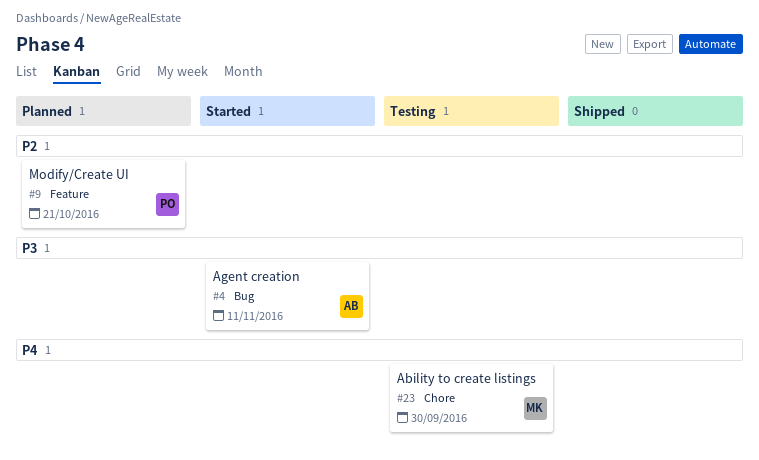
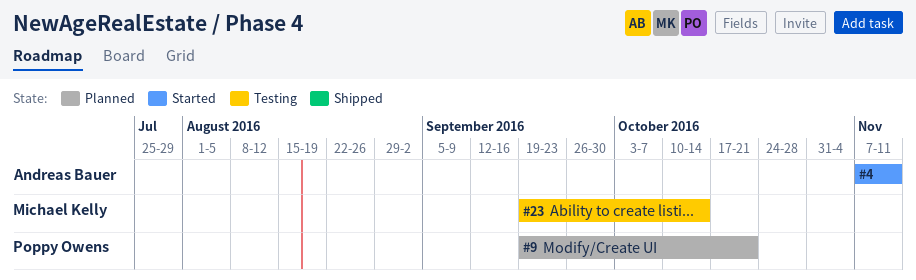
#23, due: Sep 30 -> Oct 14

